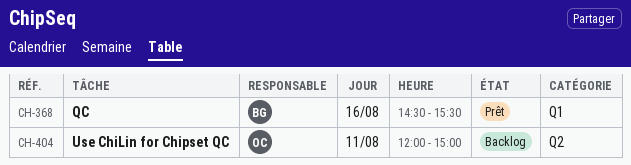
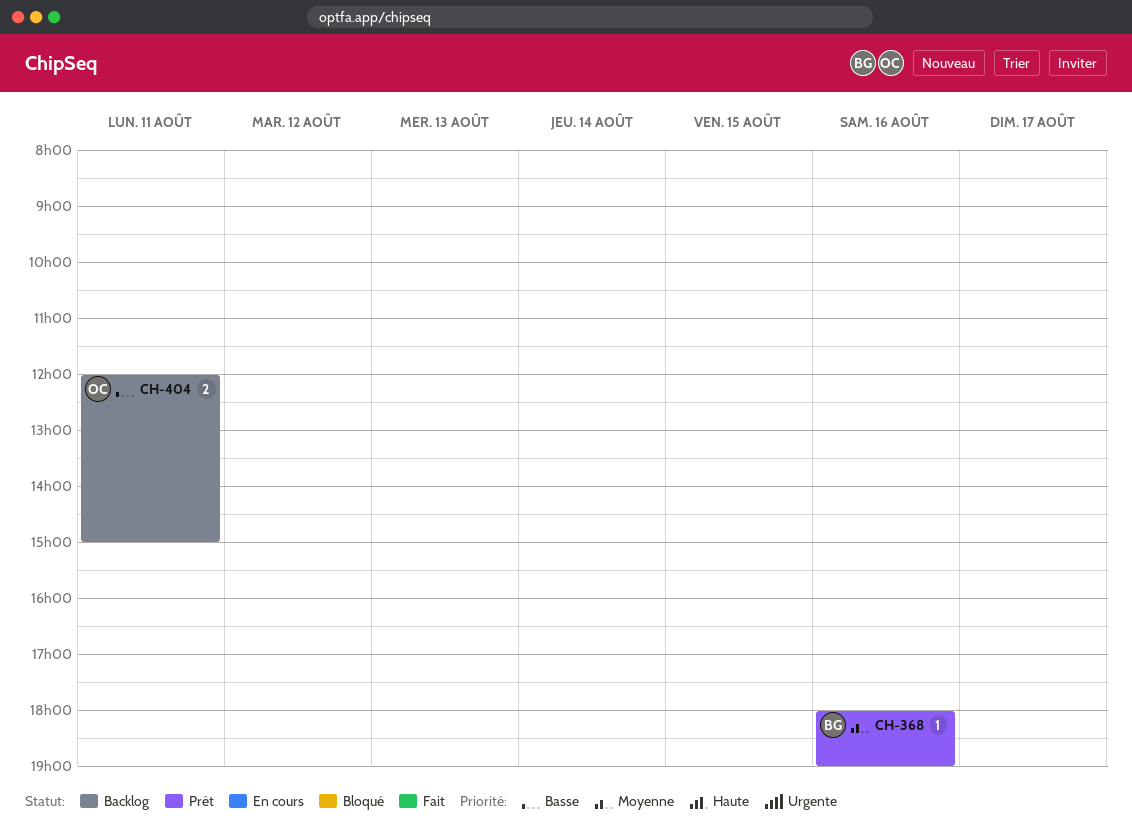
CH-368, begins: 14:30 -> 18:00
CH-368, ends: 15:30 -> 19:00

